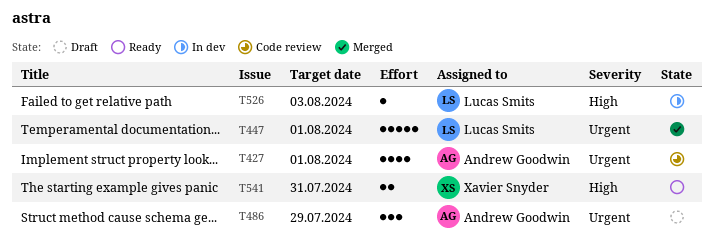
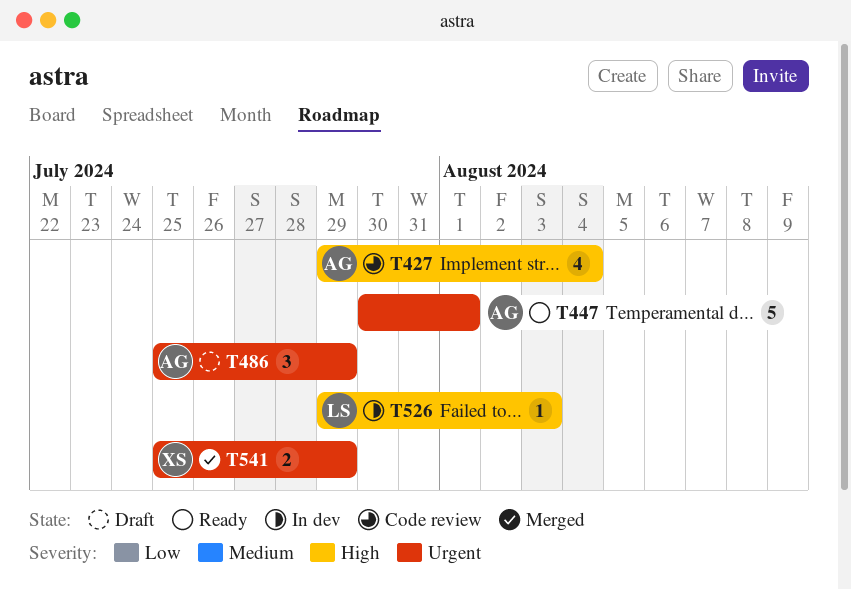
T427, priority: Urgent -> High
T427, due: Aug 1 -> Aug 4
T447, status: Merged -> Ready
T447, owner: Lucas Smits -> Andrew Goodwin
T541, status: Ready -> Merged
T541, priority: High -> Urgent
T541, due: Jul 31 -> Jul 29

